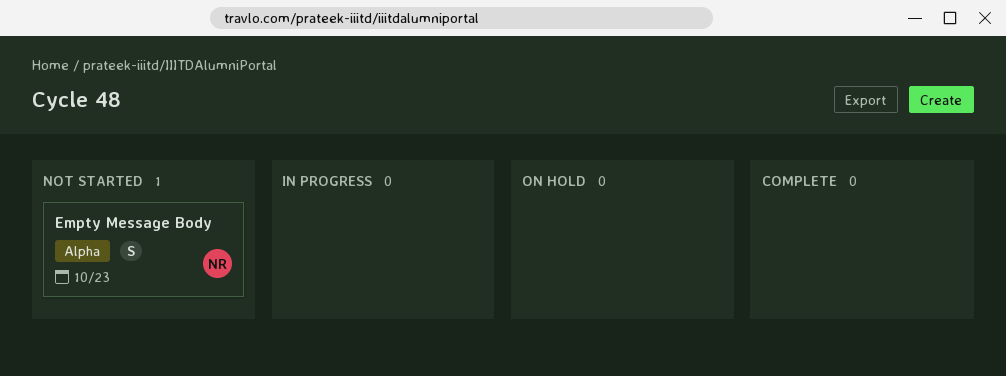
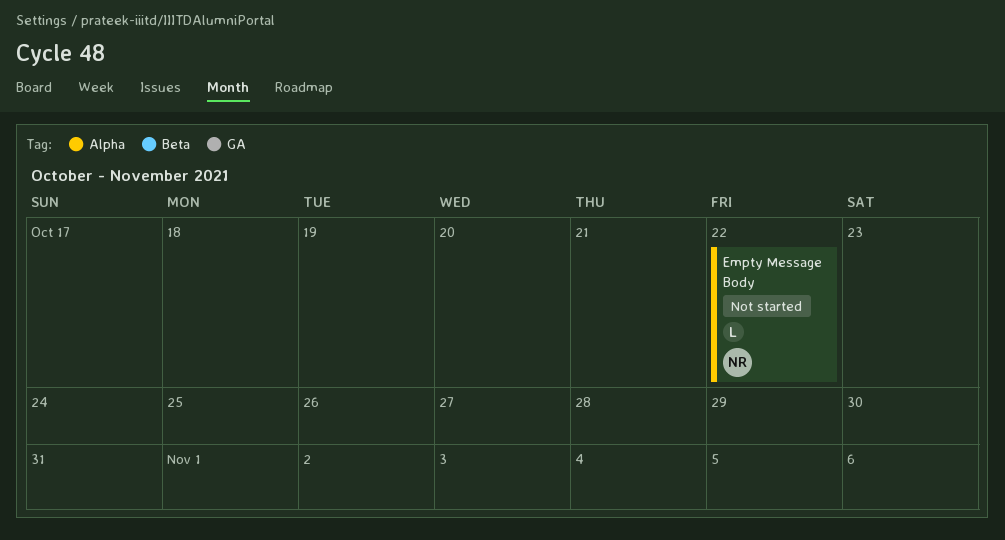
Empty Message Body, estimate: S -> L
Empty Message Body, due: Oct 23 -> Oct 22

